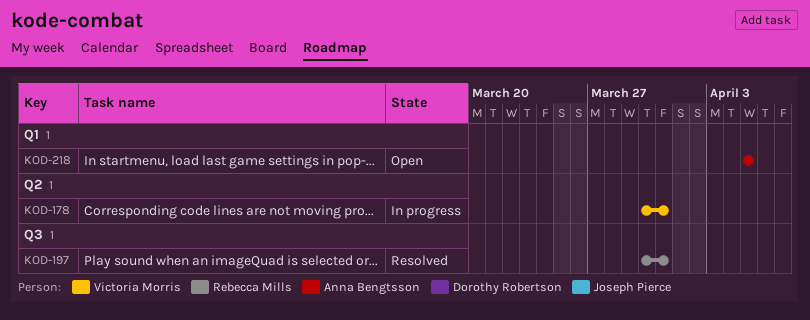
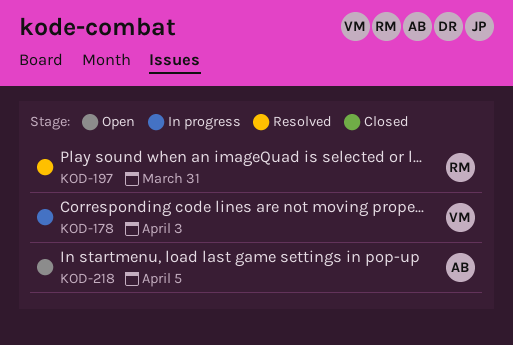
KOD-178, due: Mar 31 -> Apr 3

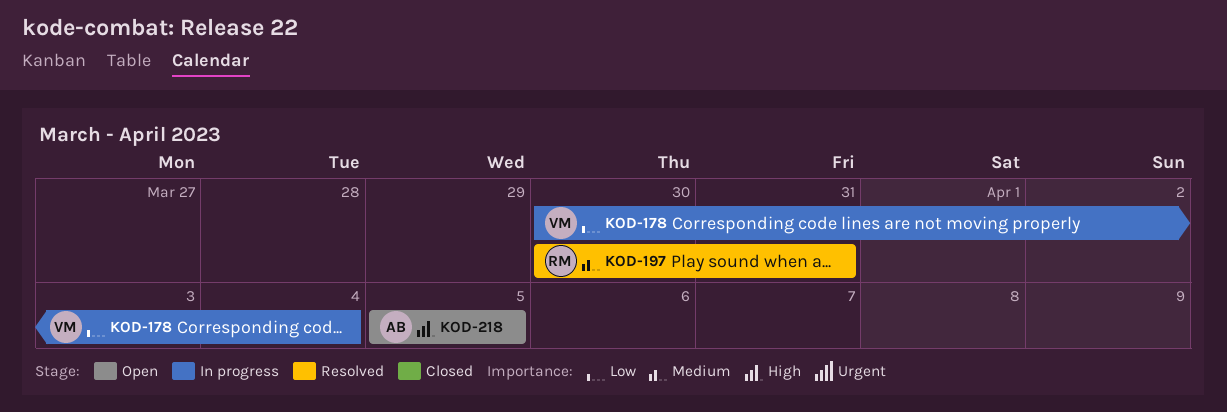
KOD-178, due: Apr 3 -> Apr 4

